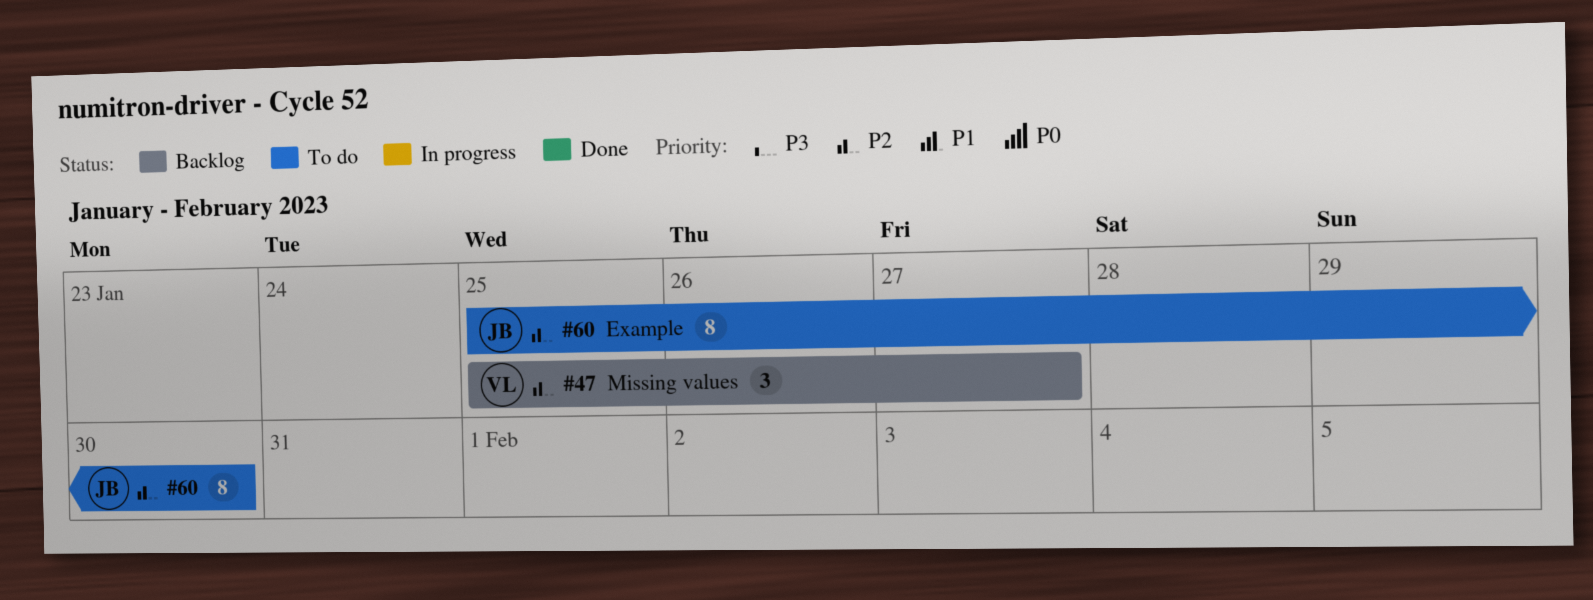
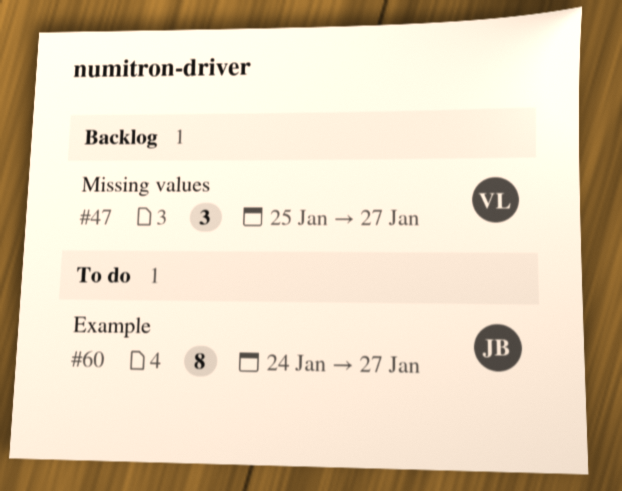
#60, start: Jan 25 -> Jan 24
#60, due: Jan 30 -> Jan 27

